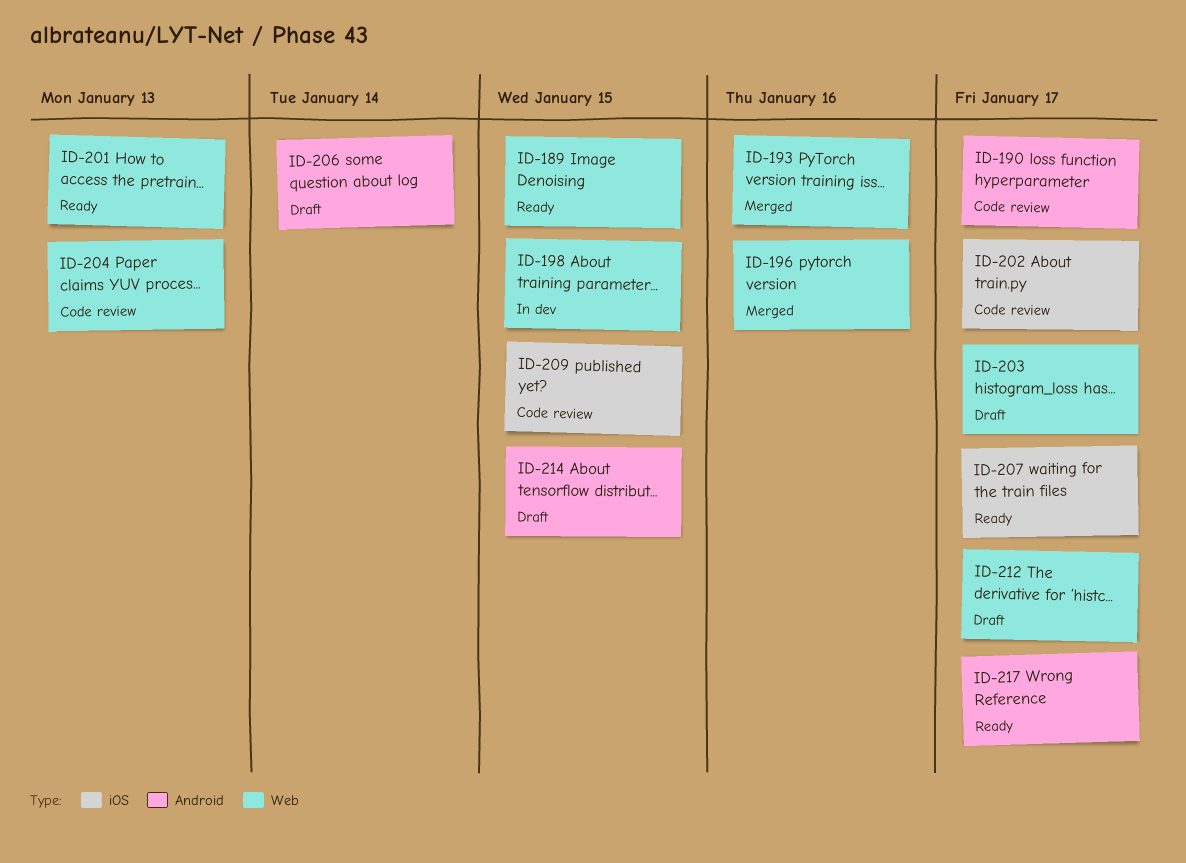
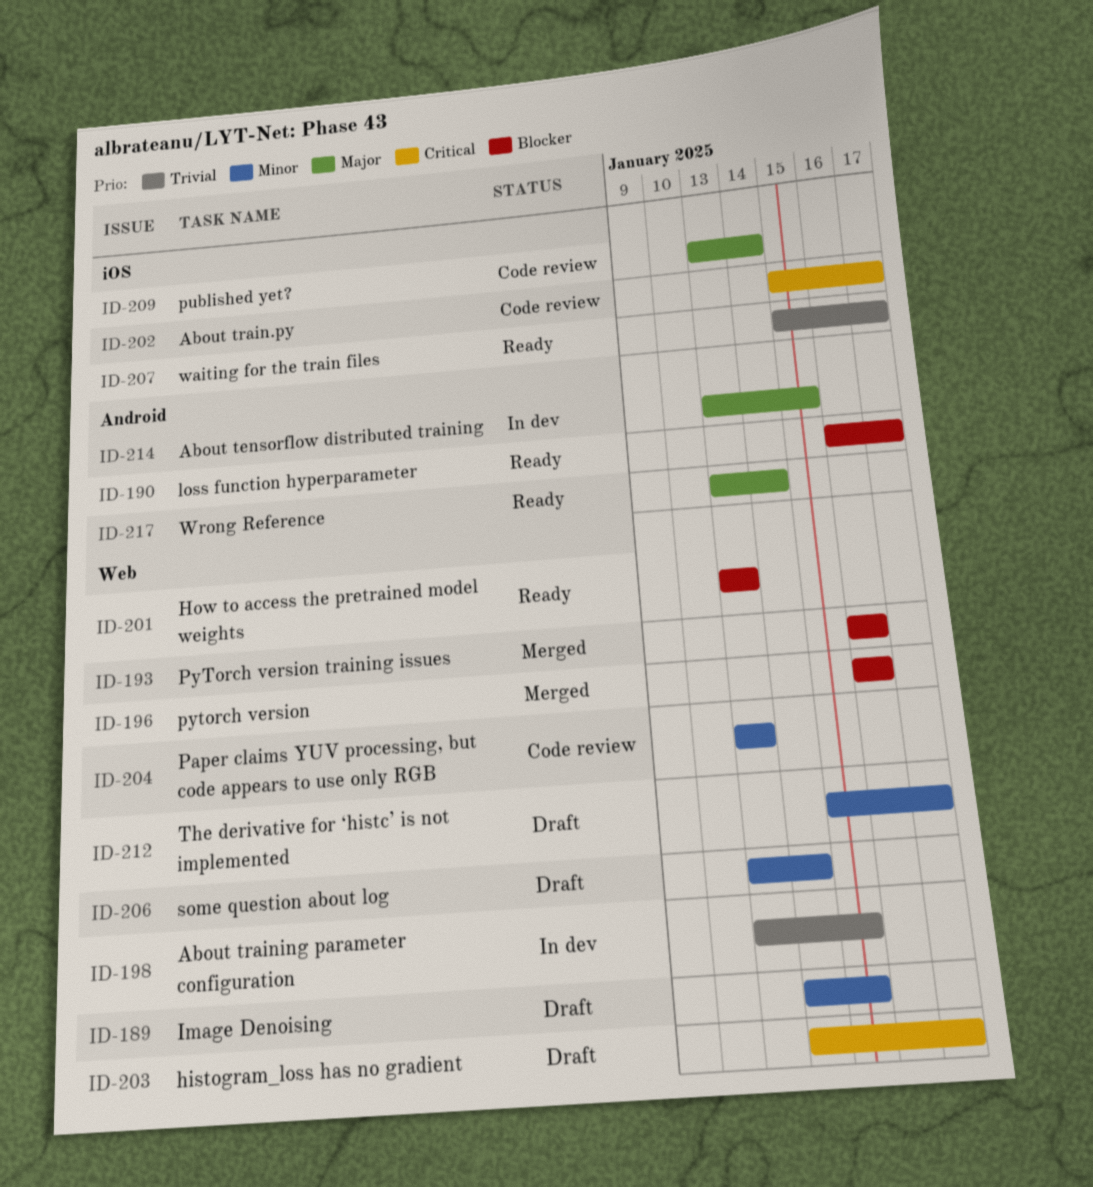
ID-189, status: Ready -> Draft
ID-190, status: Code review -> Ready
ID-206, label: Android -> Web
ID-209, due: Jan 15 -> Jan 14
ID-214, status: Draft -> In dev
ID-217, due: Jan 17 -> Jan 14

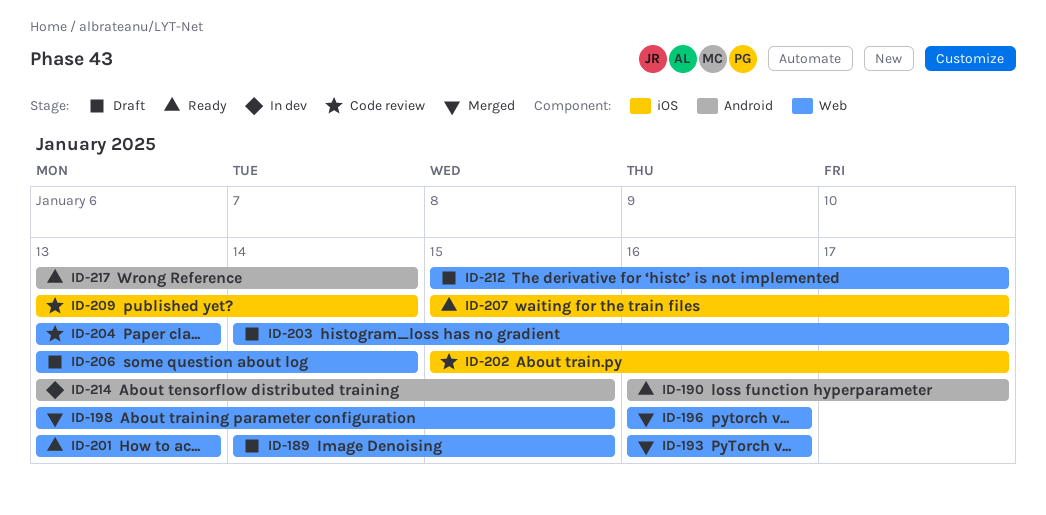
ID-198, status: In dev -> Merged

